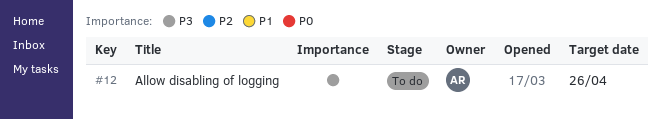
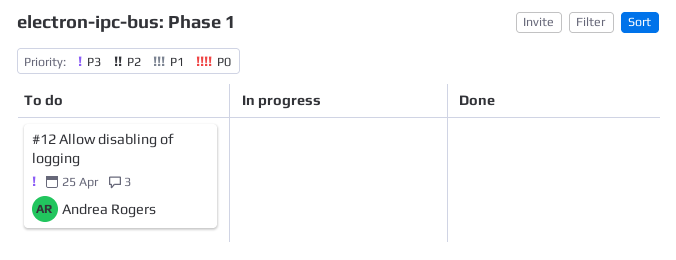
#12, due: Apr 26 -> Apr 25

